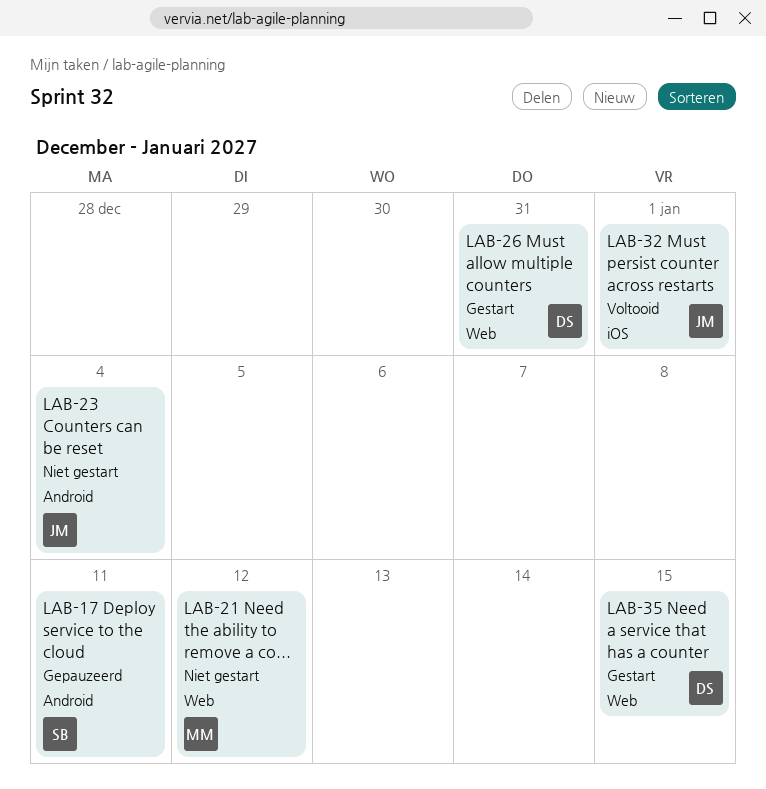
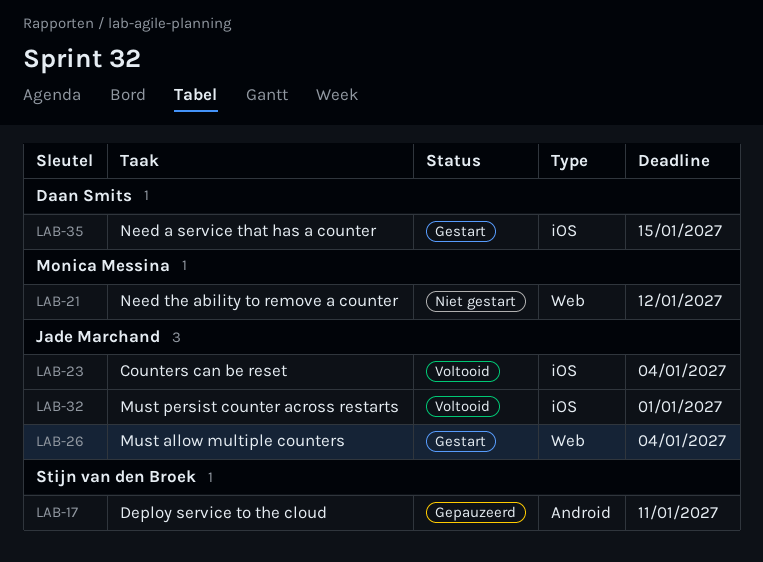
LAB-23, status: Niet gestart -> Voltooid
LAB-23, label: Android -> iOS
LAB-26, owner: Daan Smits -> Jade Marchand
LAB-26, due: Dec 31 -> Jan 4
LAB-35, label: Web -> iOS

